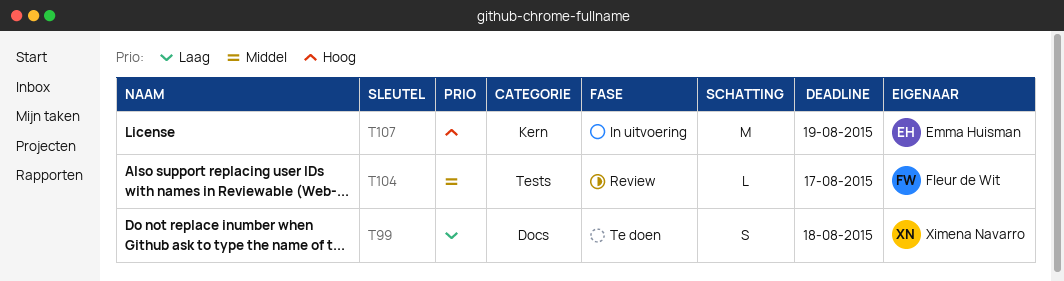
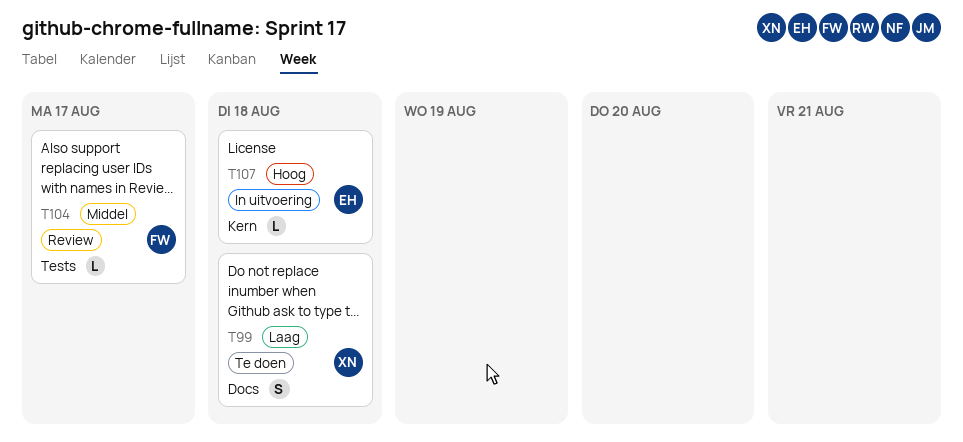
T107, estimate: M -> L
T107, due: Aug 19 -> Aug 18

